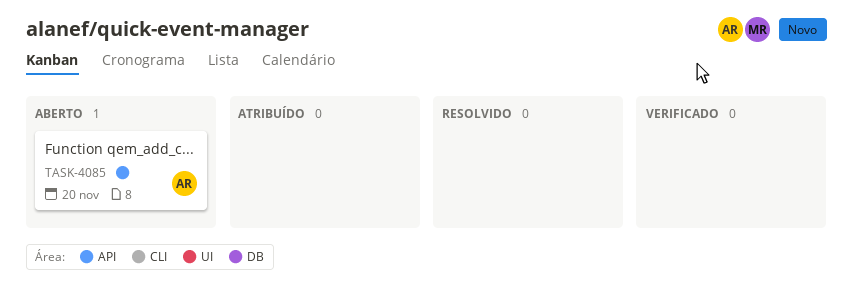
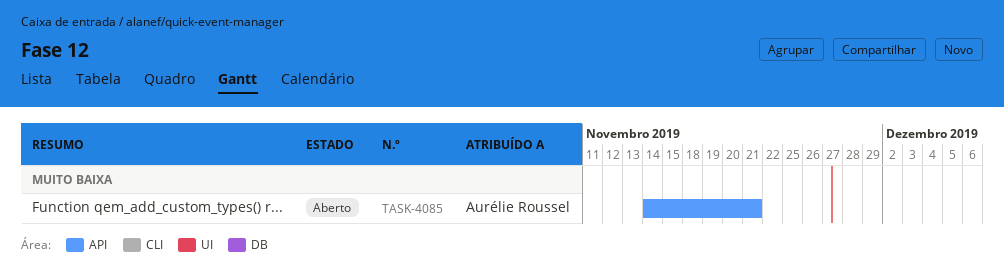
TASK-4085, due: Nov 20 -> Nov 21

